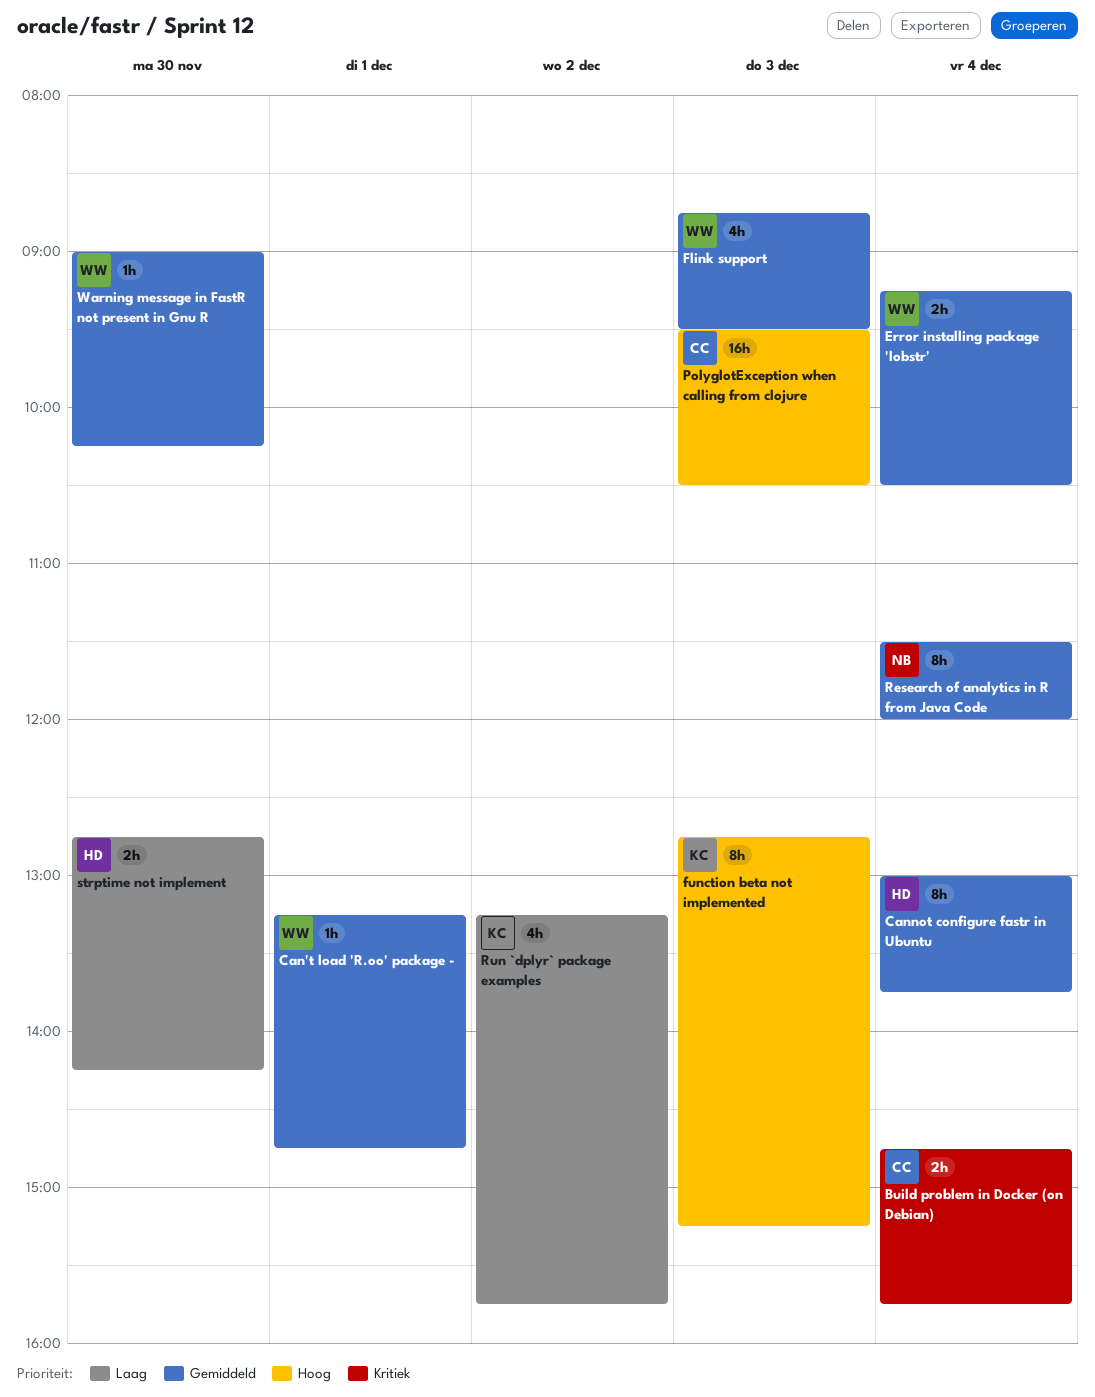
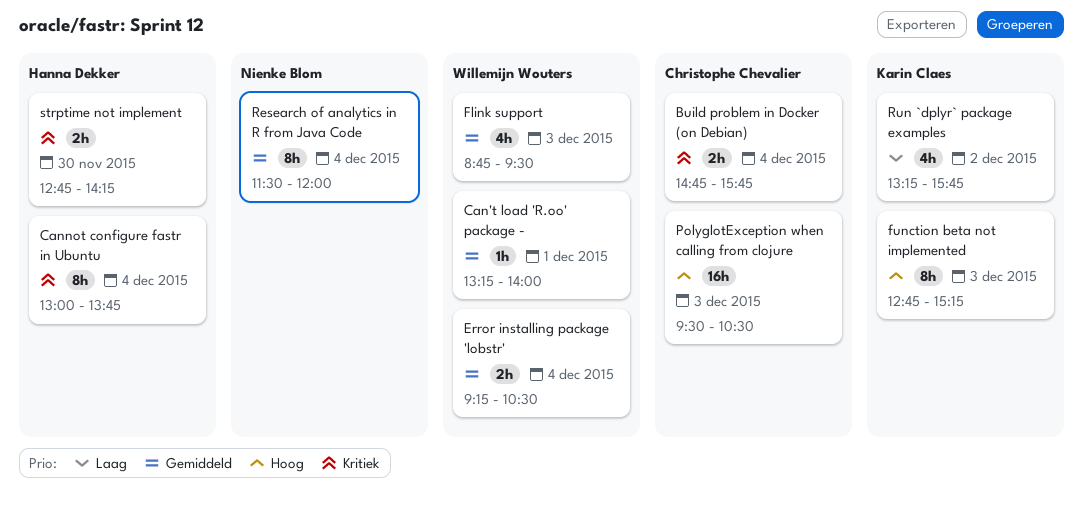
Can't load 'R.oo' package -, ends: 14:45 -> 14:00
Cannot configure fastr in Ubuntu, priority: Gemiddeld -> Kritiek
strptime not implement, priority: Laag -> Kritiek
Warning message in FastR not present in Gnu R: present -> none

